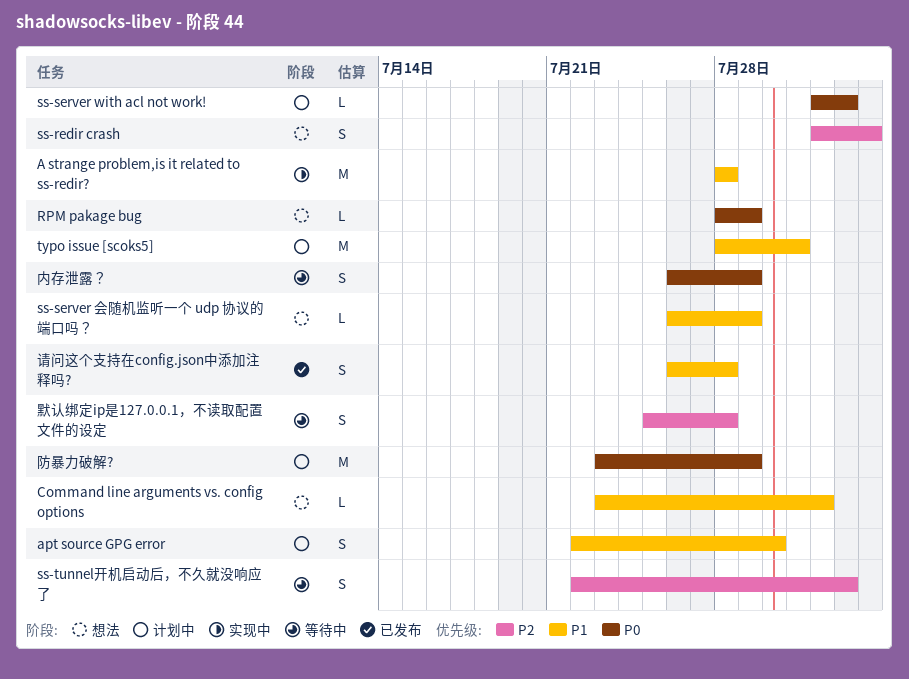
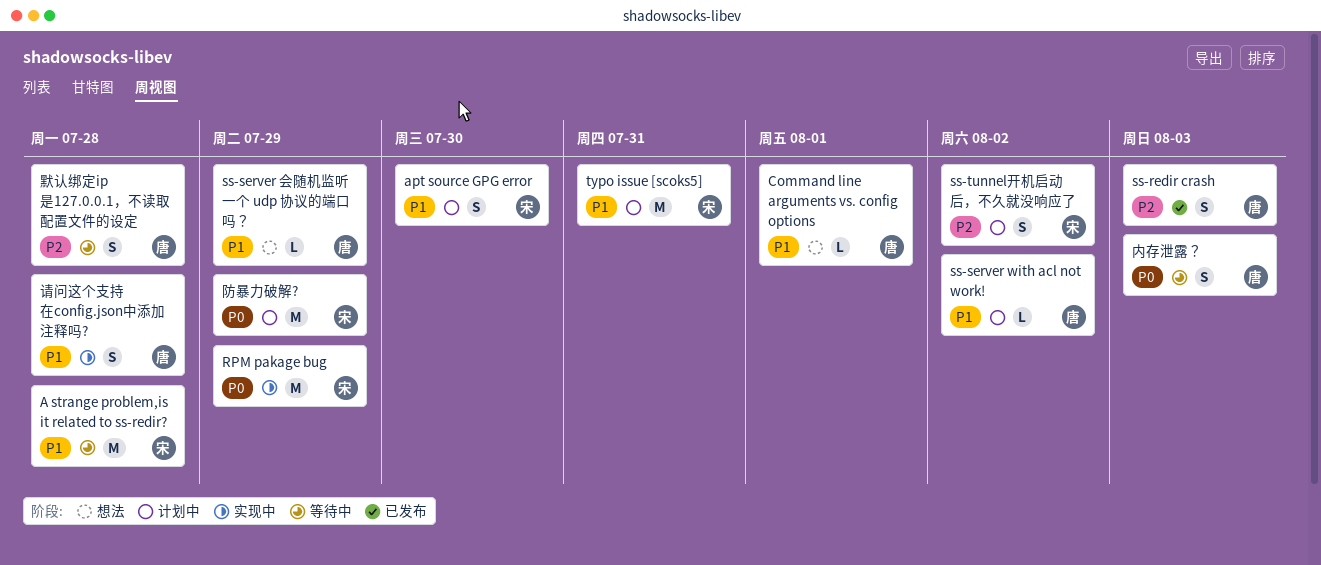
A strange problem,is it related to ss-redir?, status: 实现中 -> 等待中
RPM pakage bug, status: 想法 -> 实现中
RPM pakage bug, estimate: L -> M
ss-redir crash, status: 想法 -> 已发布
ss-server with acl not work!, priority: P0 -> P1
ss-tunnel开机启动后，不久就没响应了, status: 等待中 -> 计划中
内存泄露？, due: Jul 29 -> Aug 3
请问这个支持在config.json中添加注释吗?, status: 已发布 -> 实现中

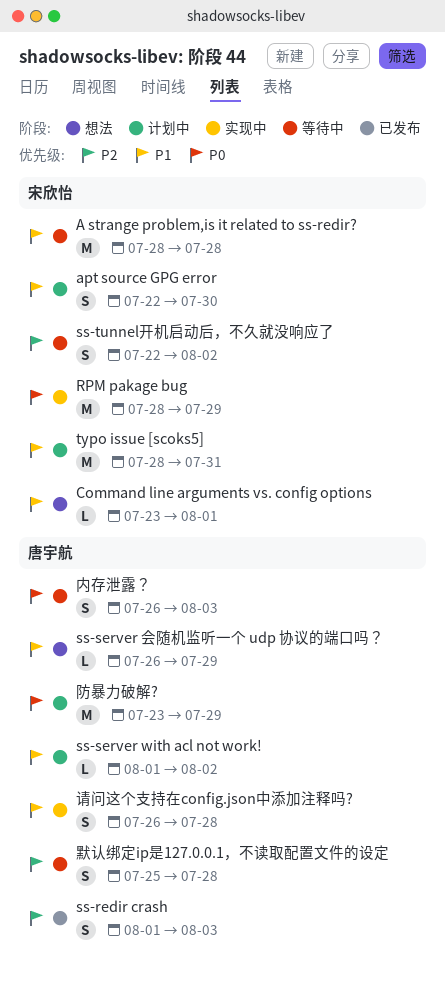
Command line arguments vs. config options, owner: 唐宇航 -> 宋欣怡
ss-tunnel开机启动后，不久就没响应了, status: 计划中 -> 等待中
防暴力破解?, owner: 宋欣怡 -> 唐宇航

